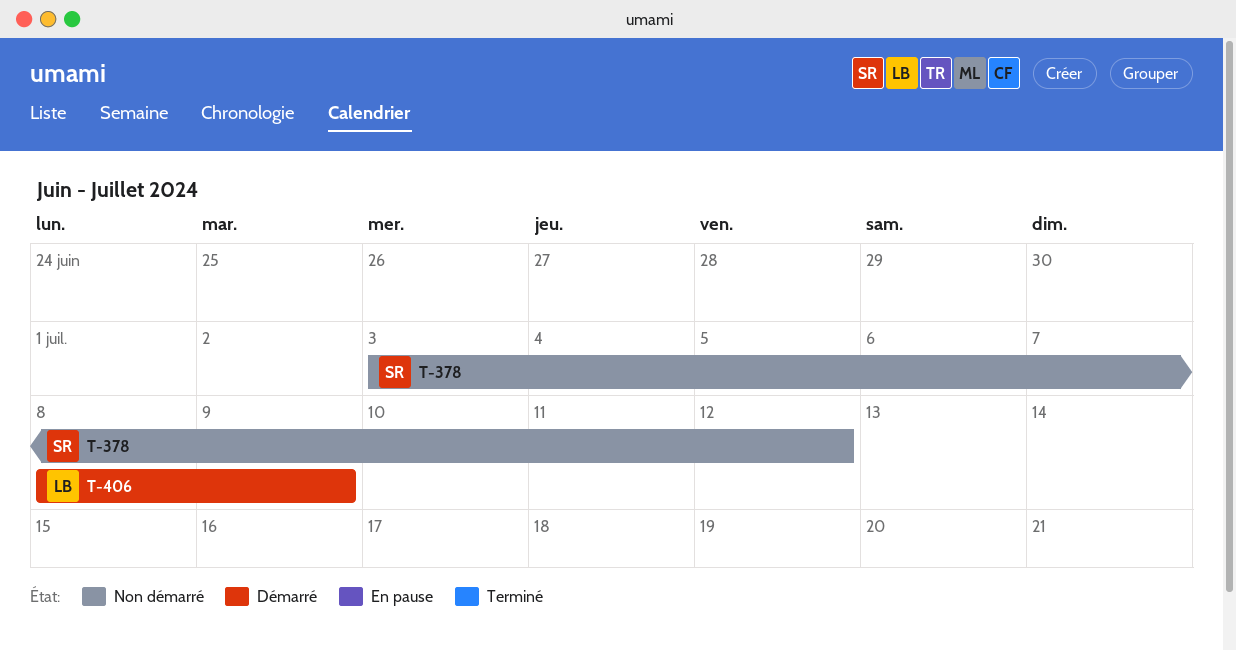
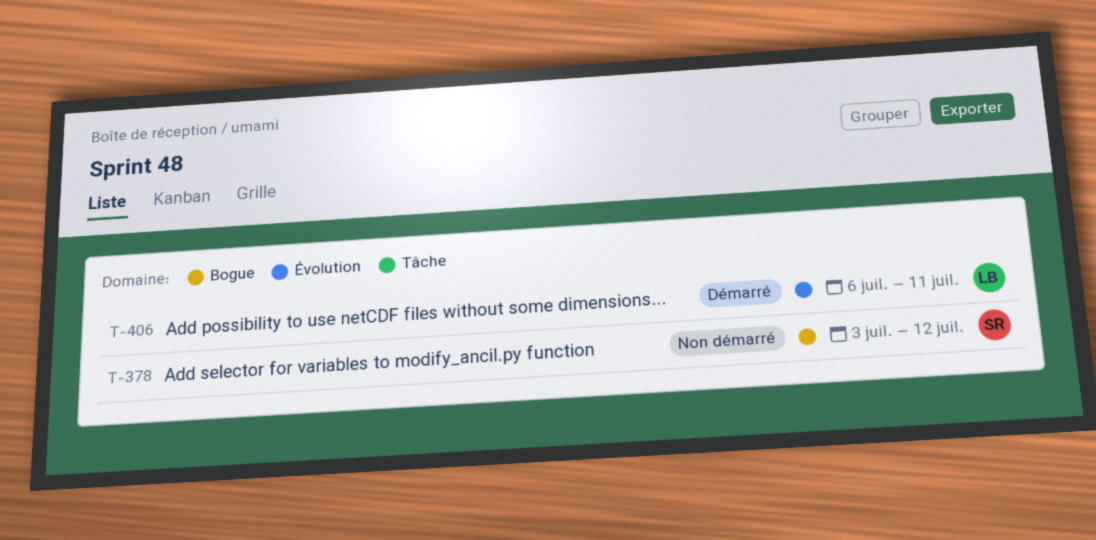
T-406, start: Jul 8 -> Jul 6
T-406, due: Jul 9 -> Jul 11

